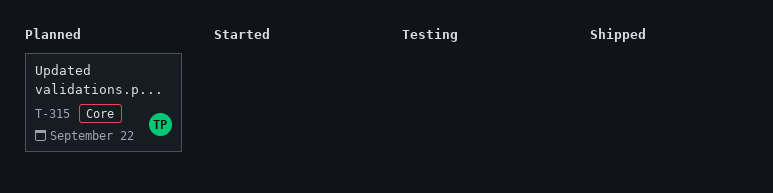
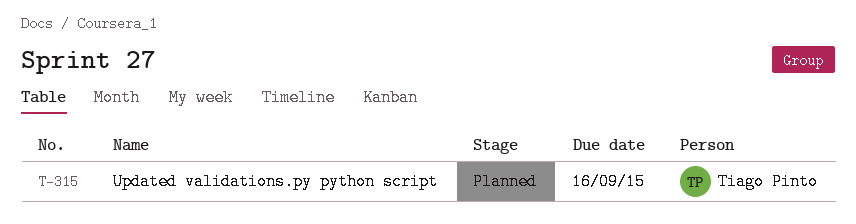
T-315, due: Sep 22 -> Sep 16

